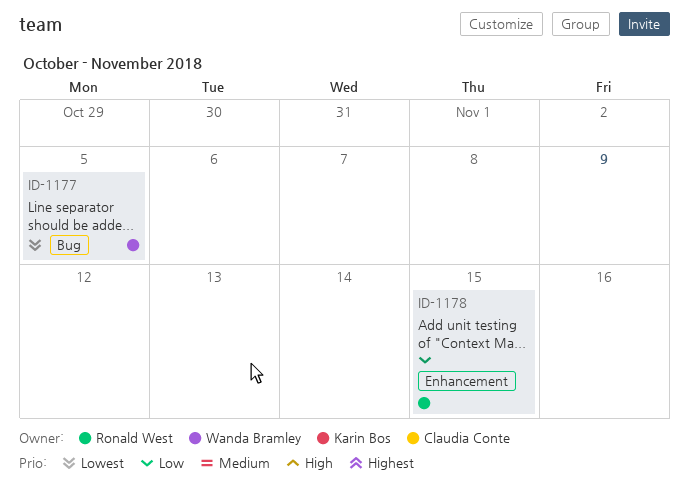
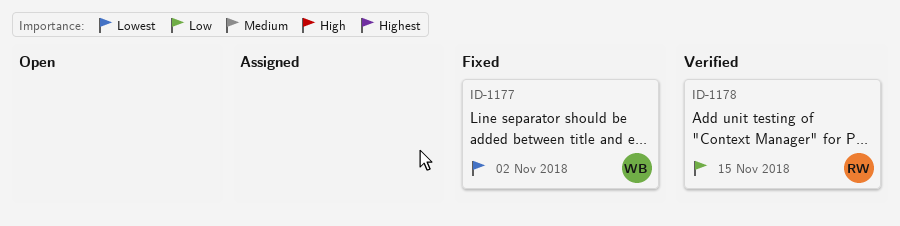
ID-1177, due: Nov 5 -> Nov 2

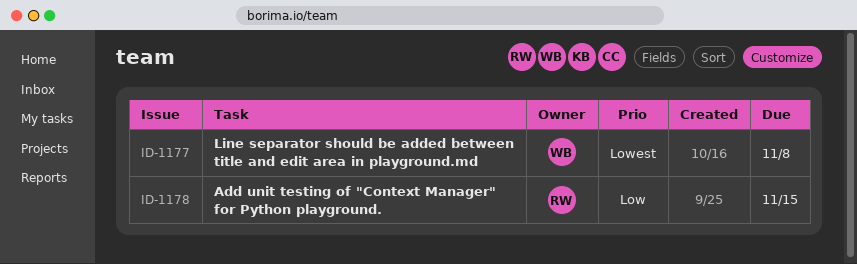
ID-1177, due: Nov 2 -> Nov 8

